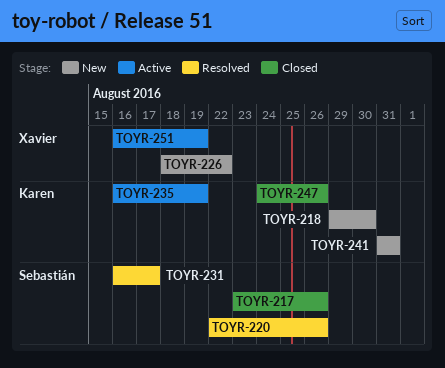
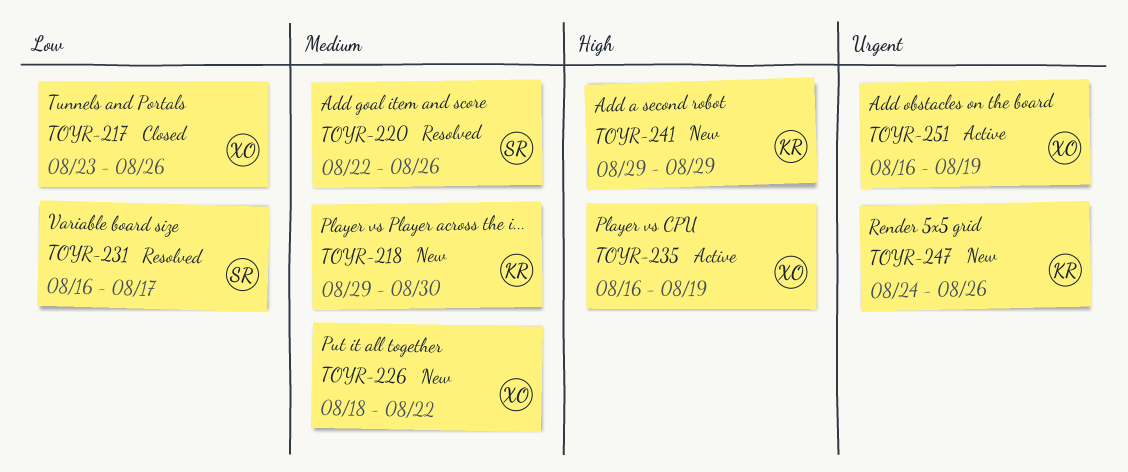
TOYR-217, owner: Sebastián -> Xavier
TOYR-235, owner: Karen -> Xavier
TOYR-241, start: Aug 31 -> Aug 29
TOYR-241, due: Aug 31 -> Aug 29
TOYR-247, status: Closed -> New

